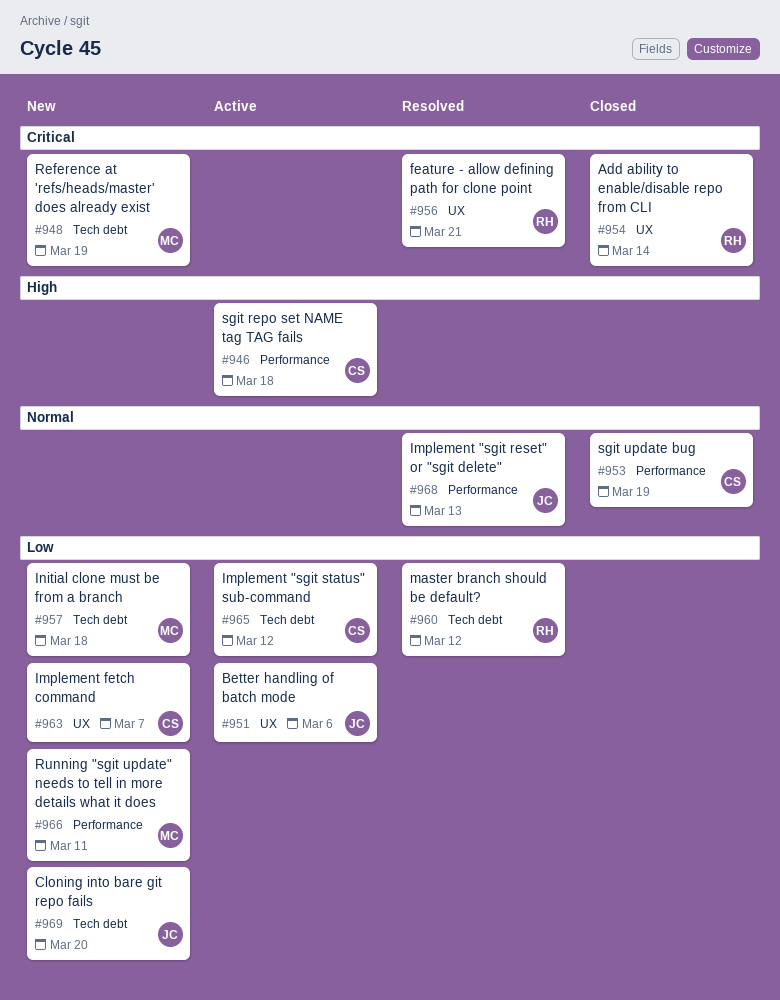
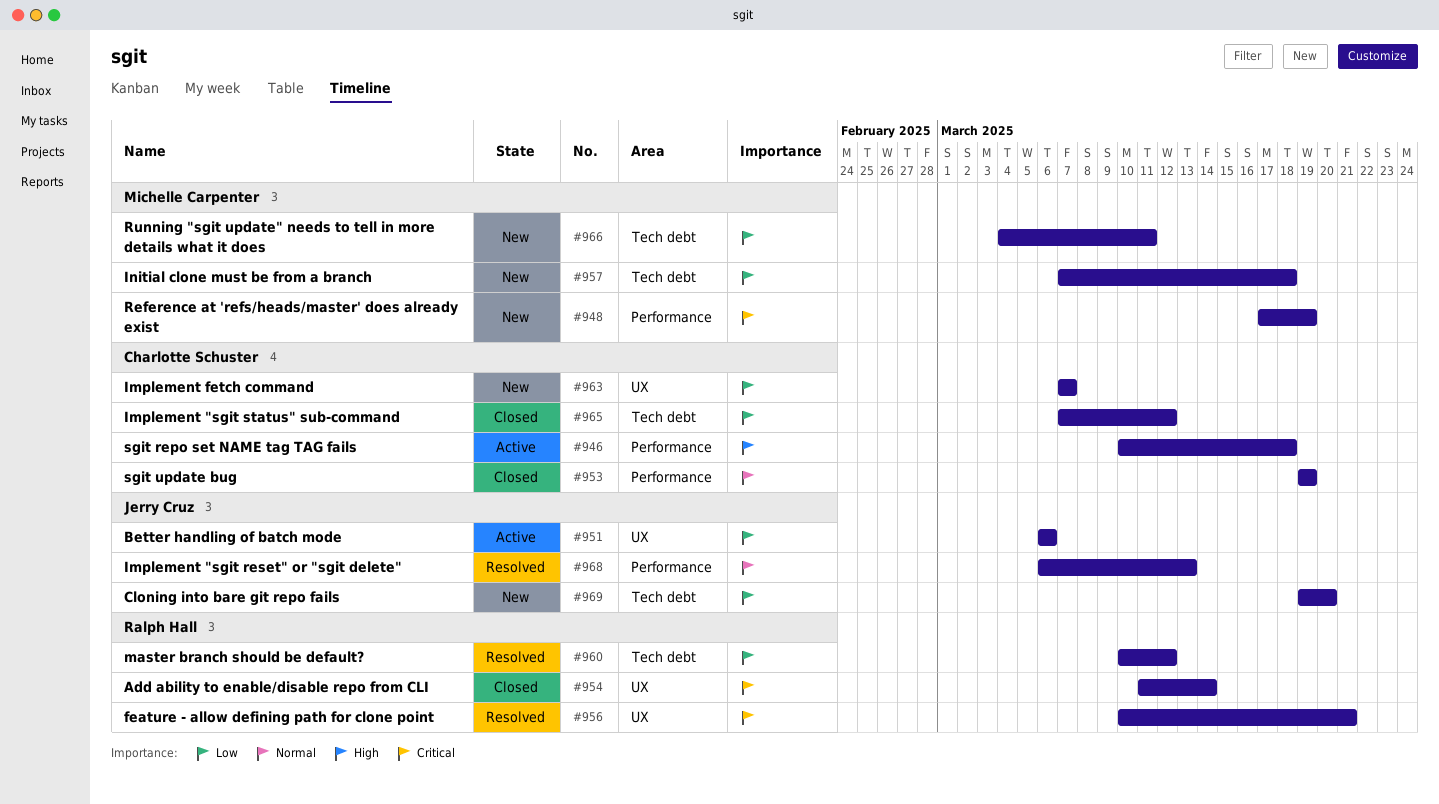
#948, label: Tech debt -> Performance
#965, status: Active -> Closed
#966, label: Performance -> Tech debt

